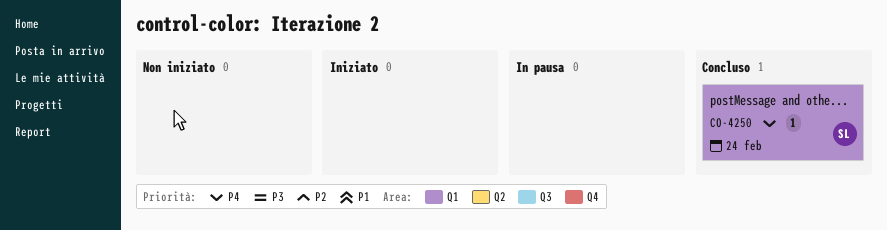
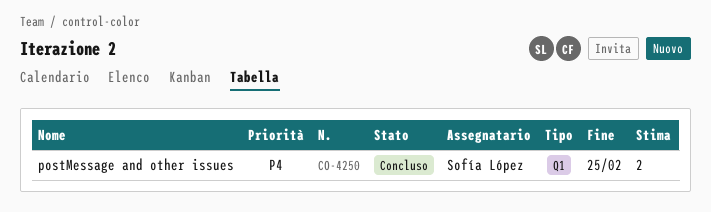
CO-4250, estimate: 1 -> 2
CO-4250, due: Feb 24 -> Feb 25

